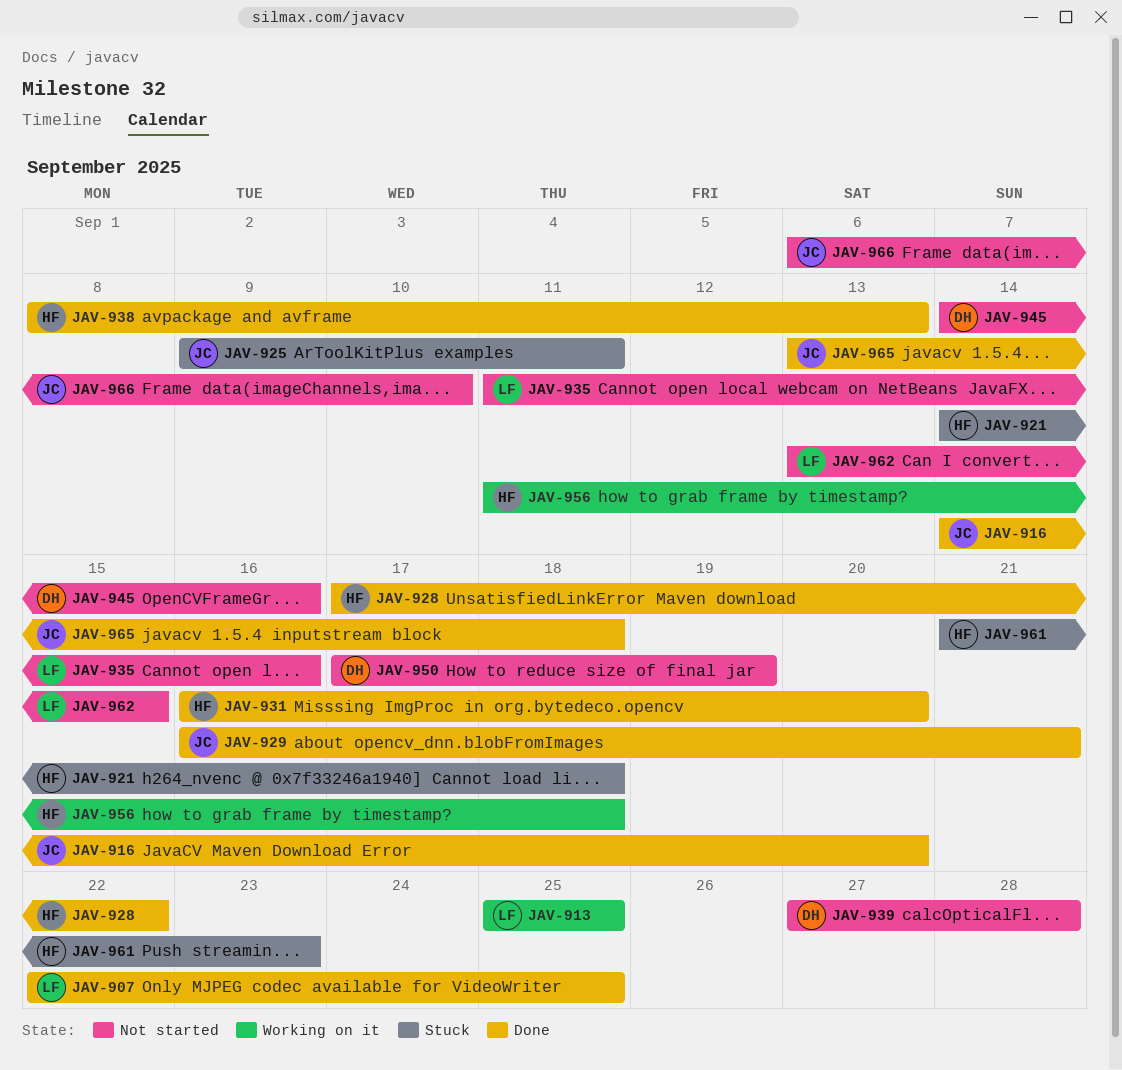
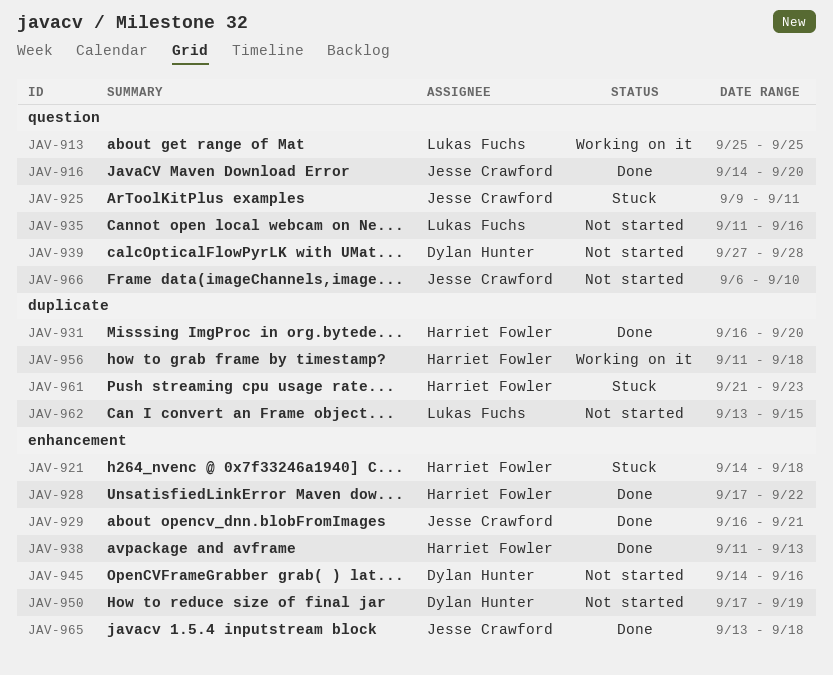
JAV-907: present -> none
JAV-938, start: Sep 8 -> Sep 11

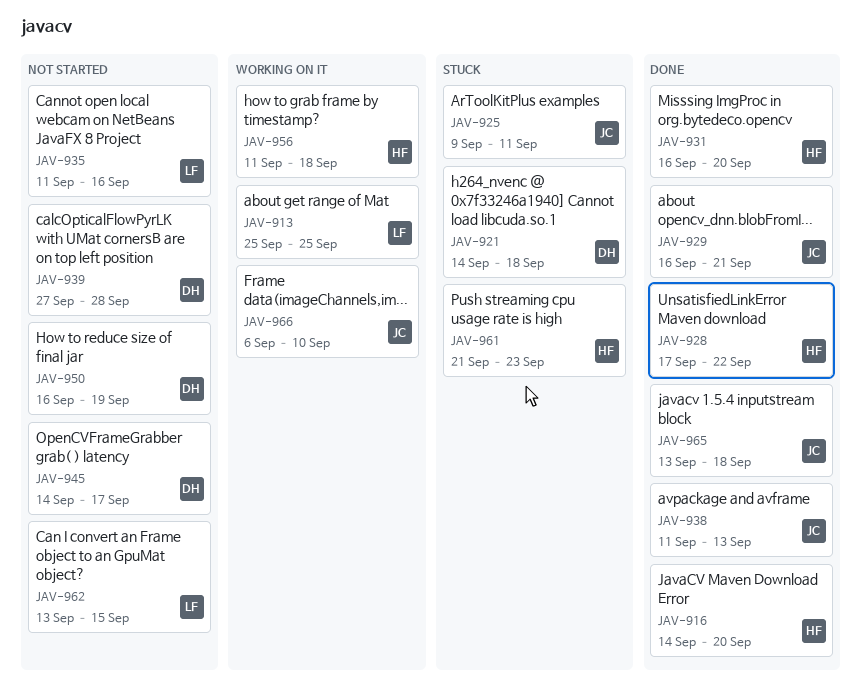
JAV-916, owner: Jesse Crawford -> Harriet Fowler
JAV-921, owner: Harriet Fowler -> Dylan Hunter
JAV-938, owner: Harriet Fowler -> Jesse Crawford
JAV-945, due: Sep 16 -> Sep 17
JAV-950, start: Sep 17 -> Sep 16
JAV-966, status: Not started -> Working on it

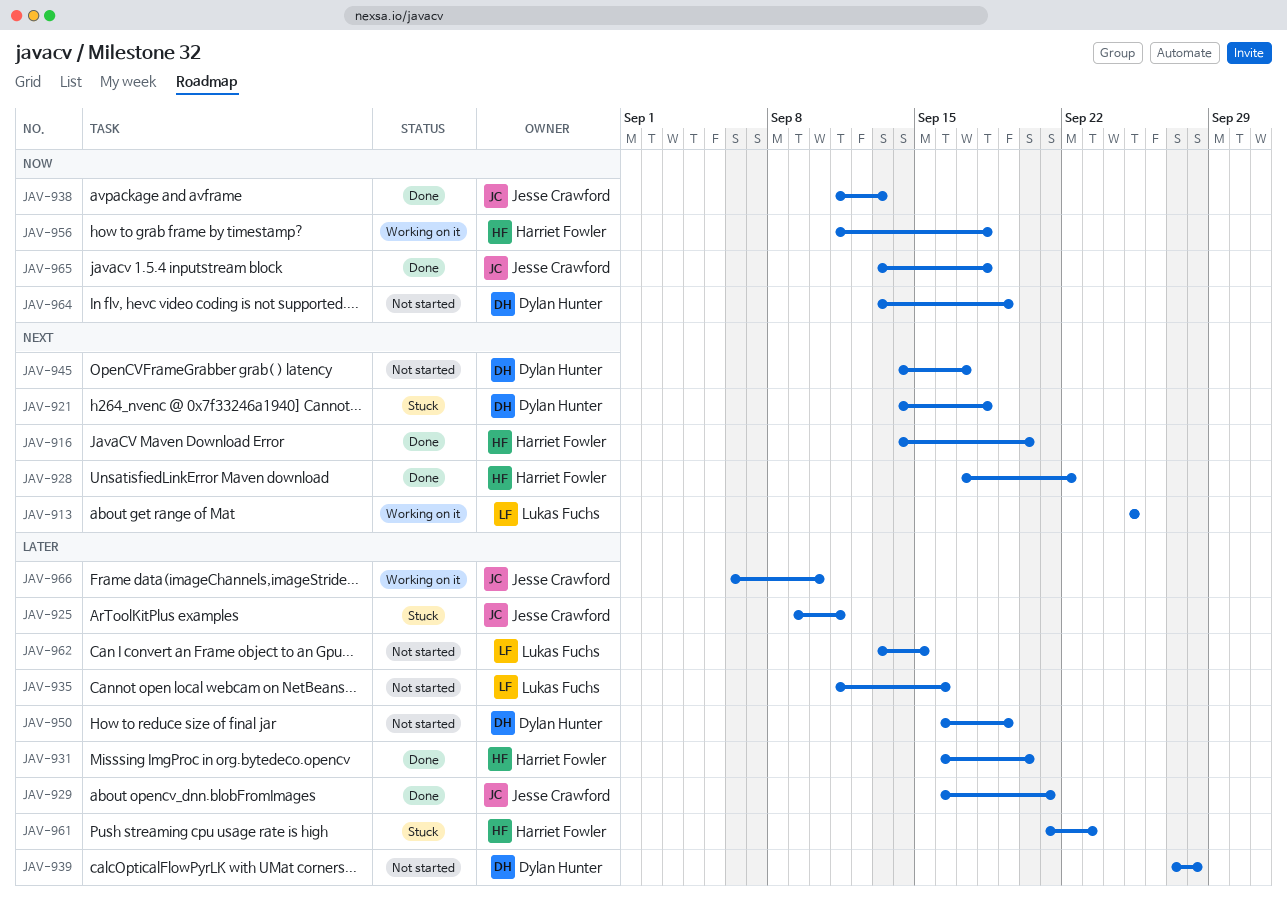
JAV-964: none -> present

